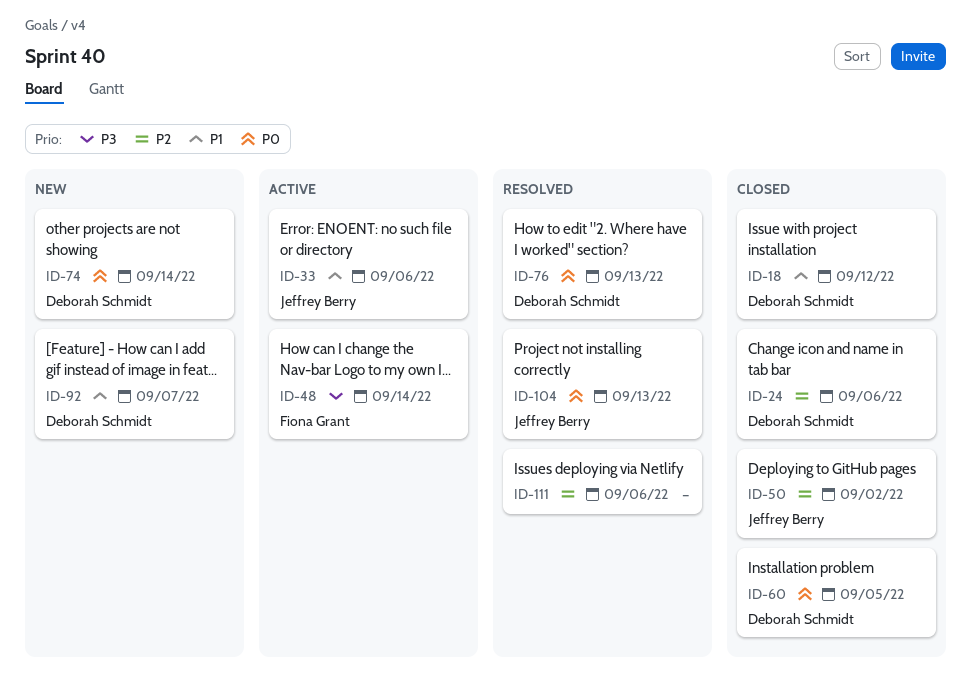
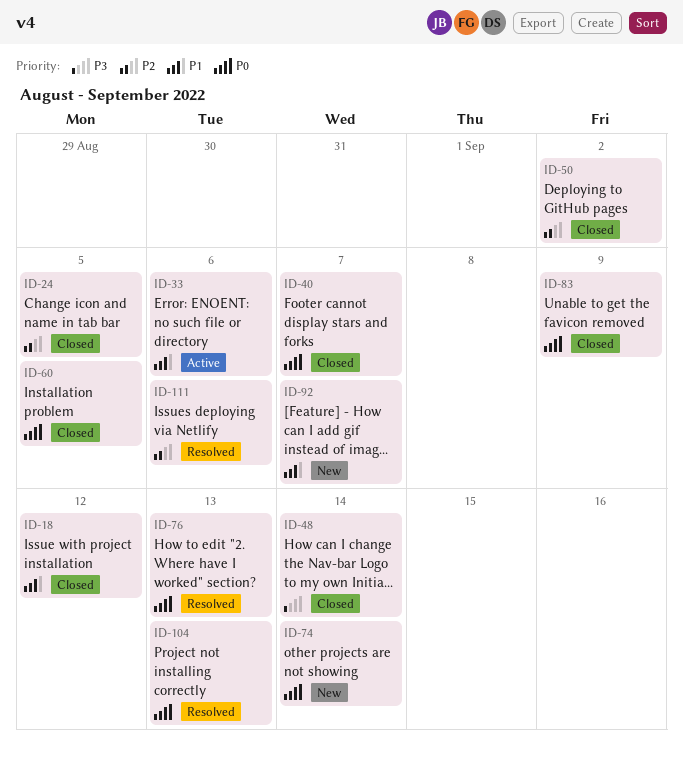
ID-24, due: Sep 6 -> Sep 5
ID-40: none -> present
ID-48, status: Active -> Closed
ID-83: none -> present

